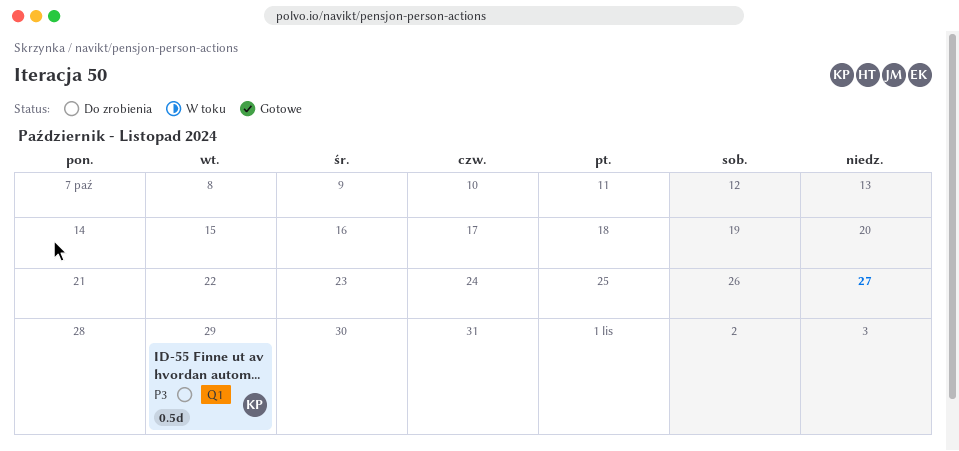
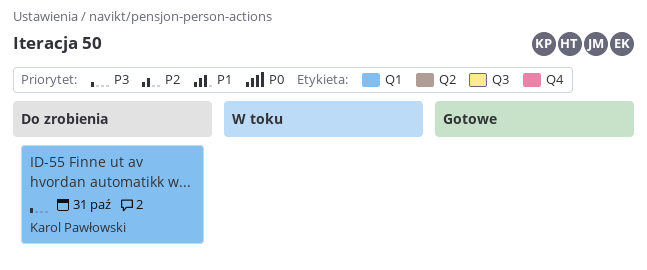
ID-55, due: Oct 29 -> Oct 31

